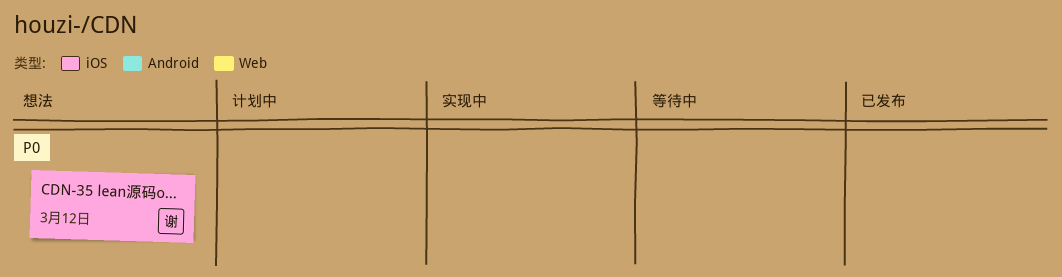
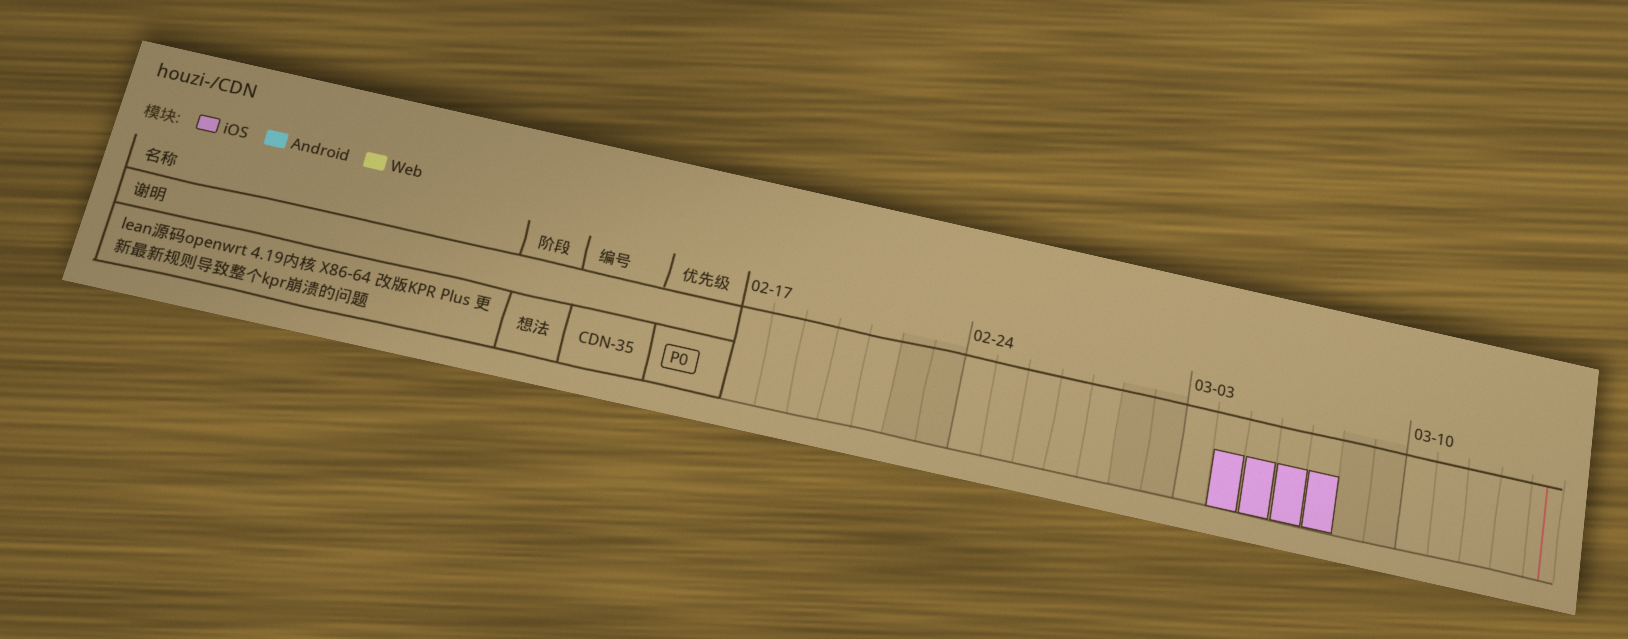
CDN-35, due: Mar 12 -> Mar 7

